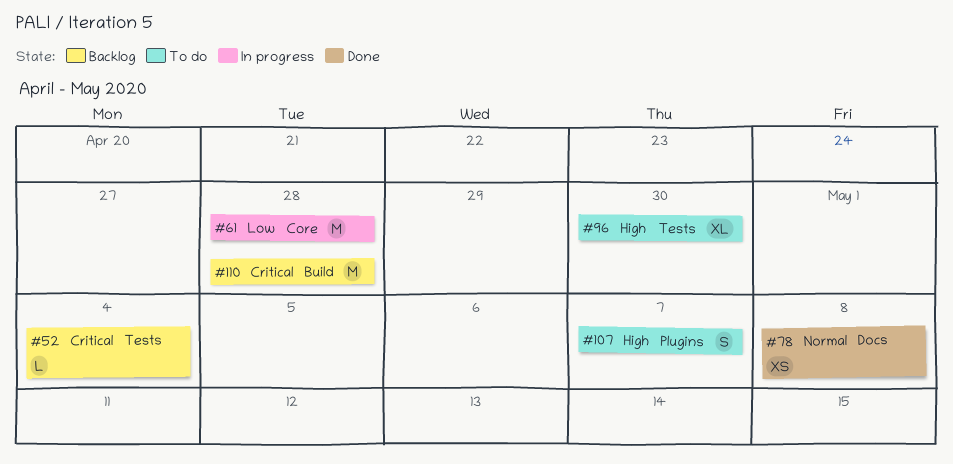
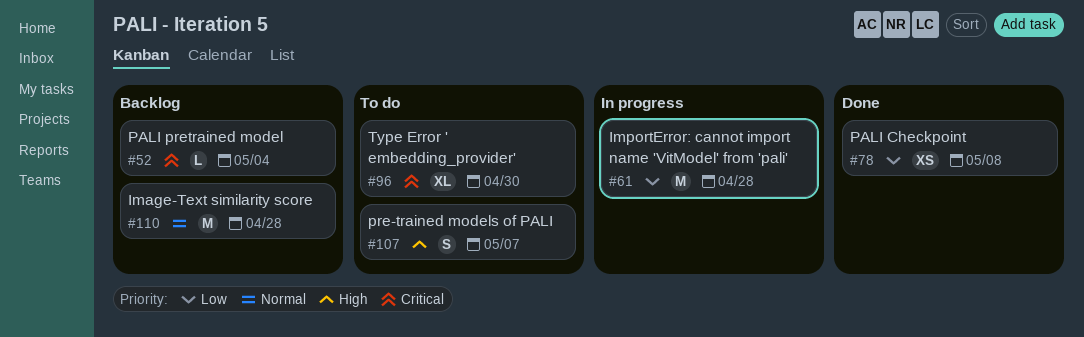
#78, priority: Normal -> Low
#96, priority: High -> Critical
#110, priority: Critical -> Normal

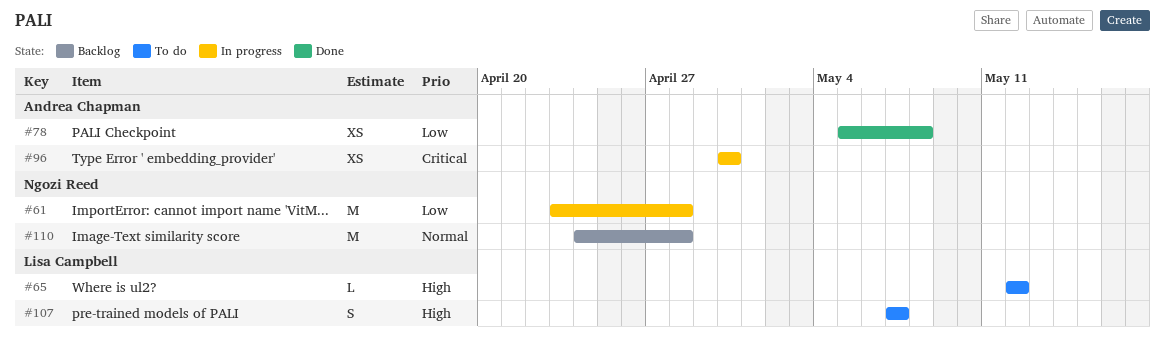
#52: present -> none
#65: none -> present
#96, status: To do -> In progress
#96, estimate: XL -> XS

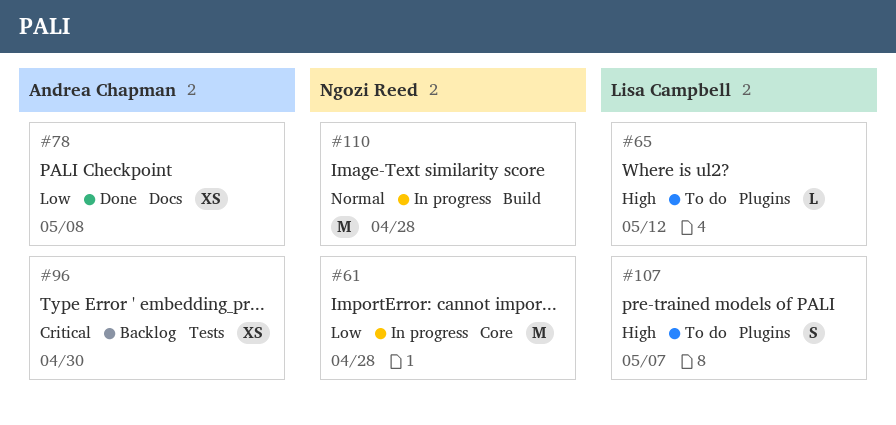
#96, status: In progress -> Backlog
#110, status: Backlog -> In progress

